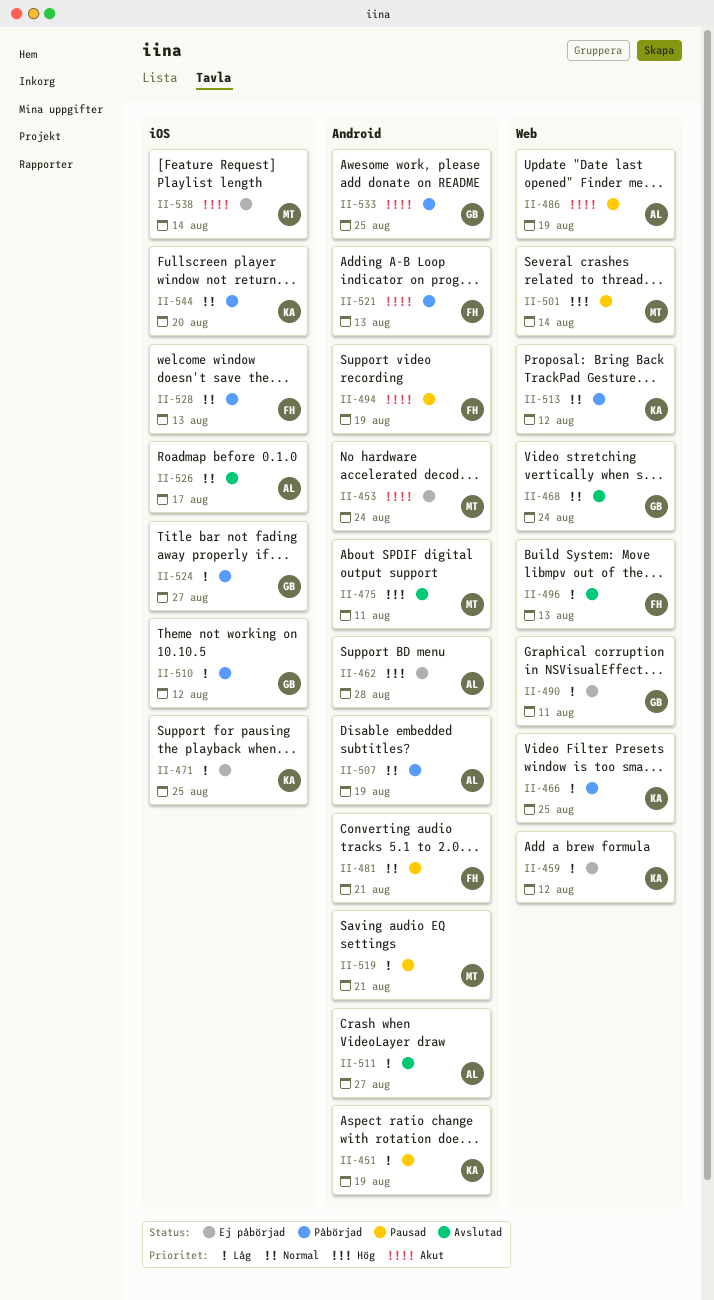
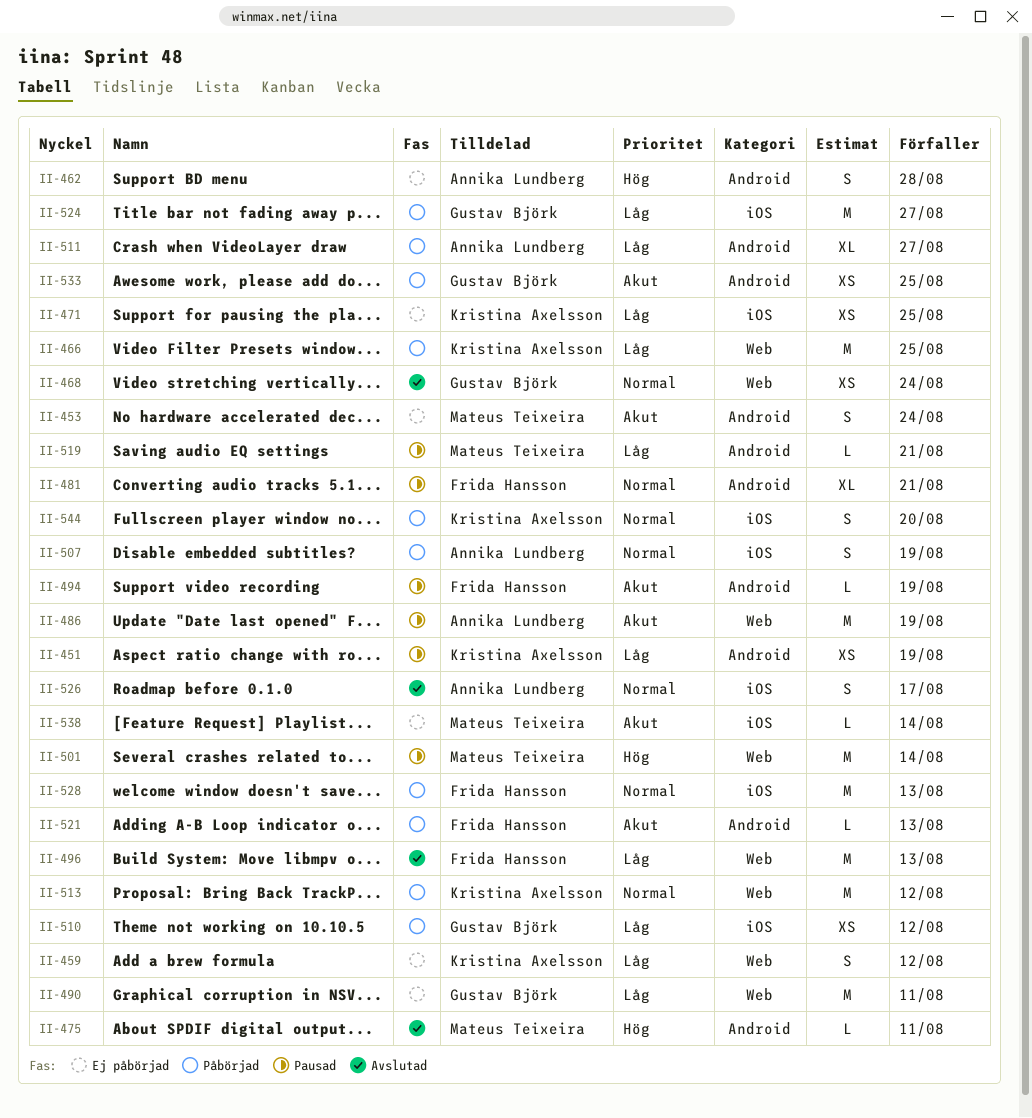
II-507, label: Android -> iOS
II-511, status: Avslutad -> Påbörjad

